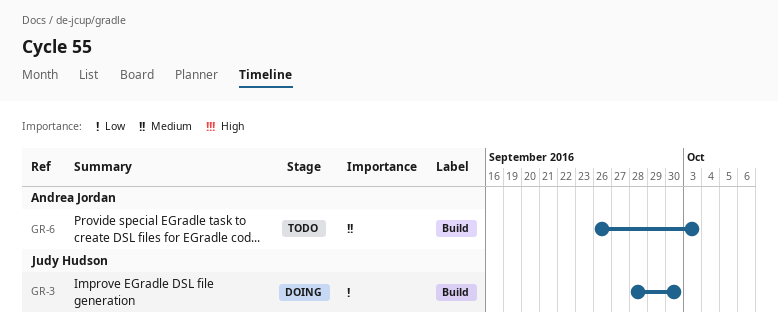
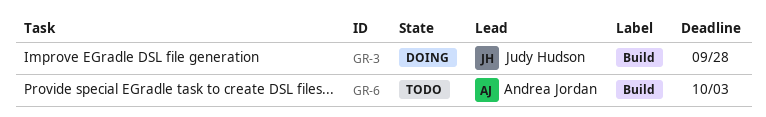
GR-3, due: Sep 30 -> Sep 28

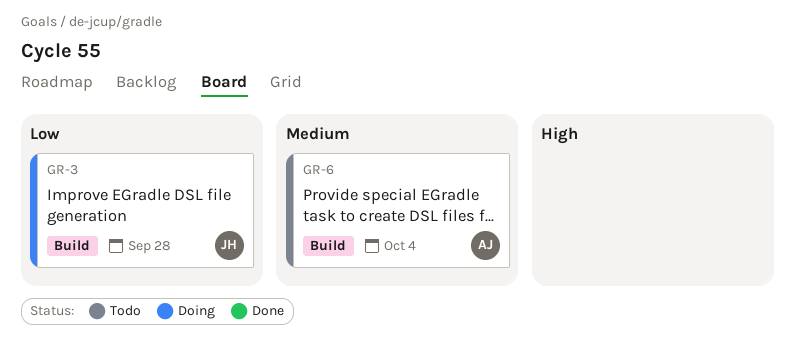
GR-6, due: Oct 3 -> Oct 4

